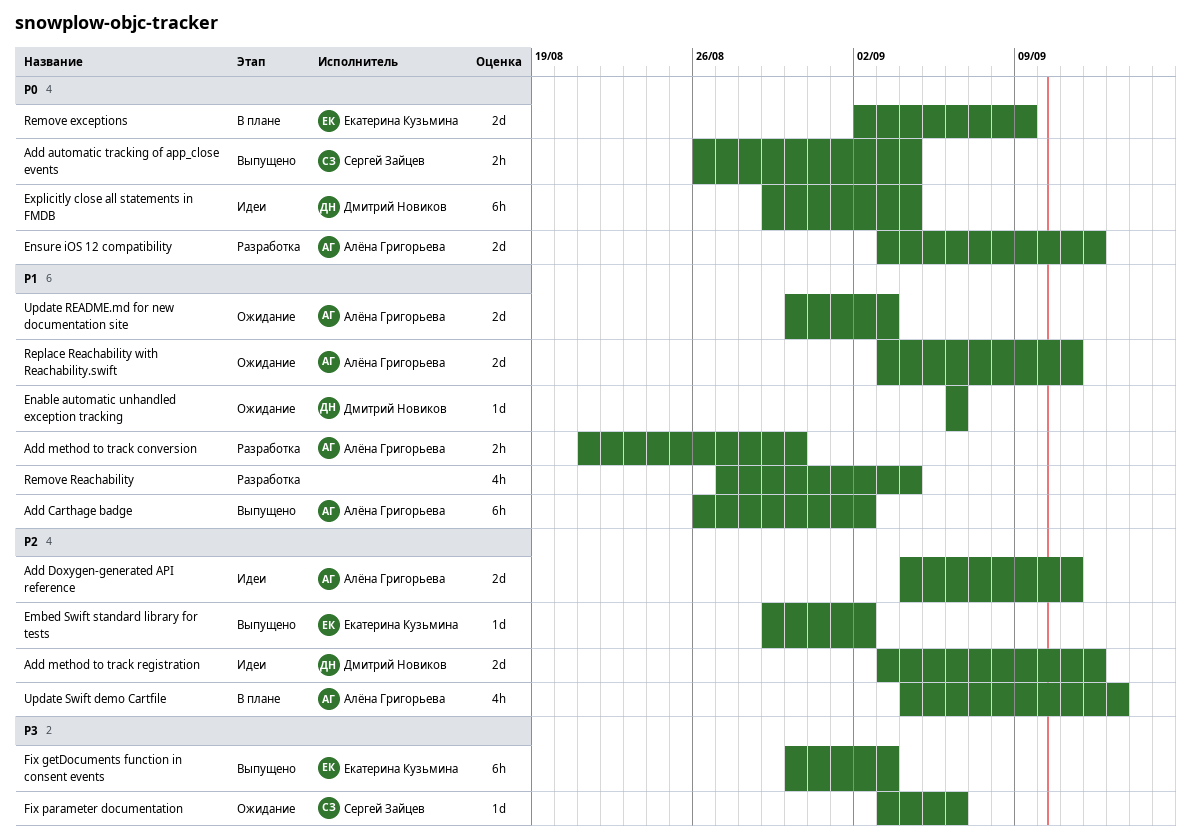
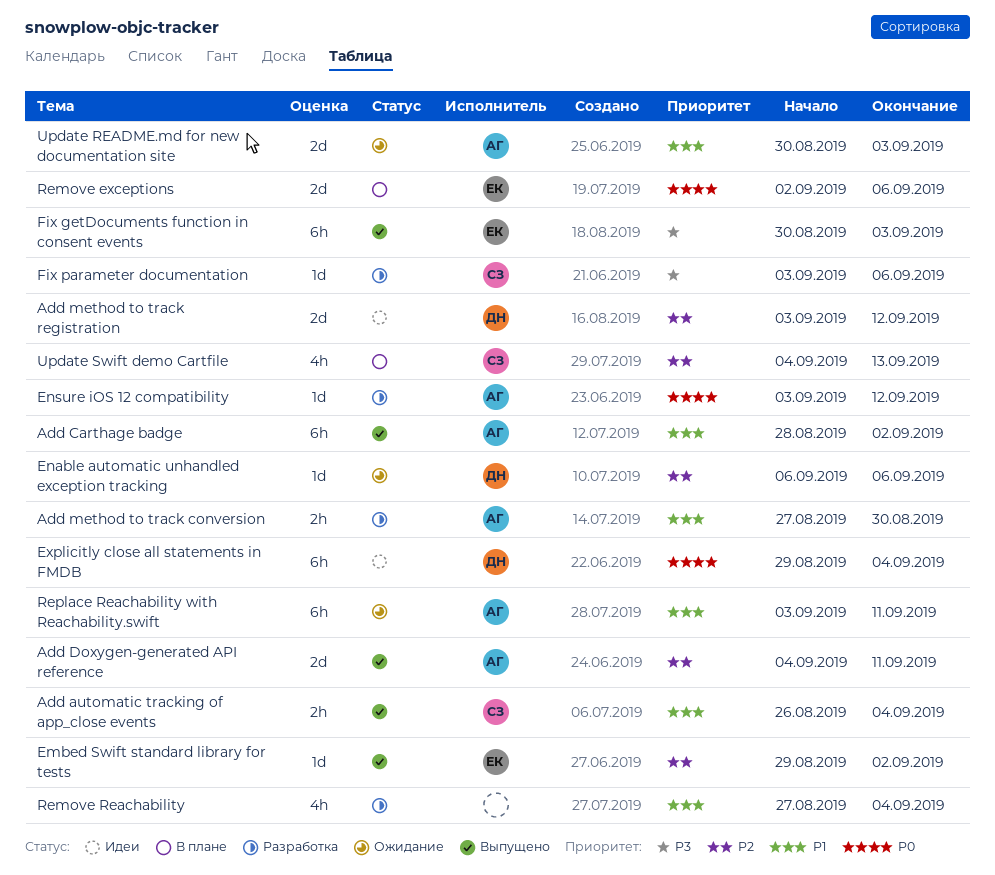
Add automatic tracking of app_close events, priority: P0 -> P1
Add Carthage badge, start: Aug 26 -> Aug 28
Add Doxygen-generated API reference, status: Идеи -> Выпущено
Add method to track conversion, start: Aug 21 -> Aug 27
Enable automatic unhandled exception tracking, priority: P1 -> P2
Ensure iOS 12 compatibility, estimate: 2d -> 1d
Fix parameter documentation, status: Ожидание -> Разработка
Remove exceptions, due: Sep 9 -> Sep 6
Replace Reachability with Reachability.swift, estimate: 2d -> 6h
Update Swift demo Cartfile, owner: Алёна Григорьева -> Сергей Зайцев

